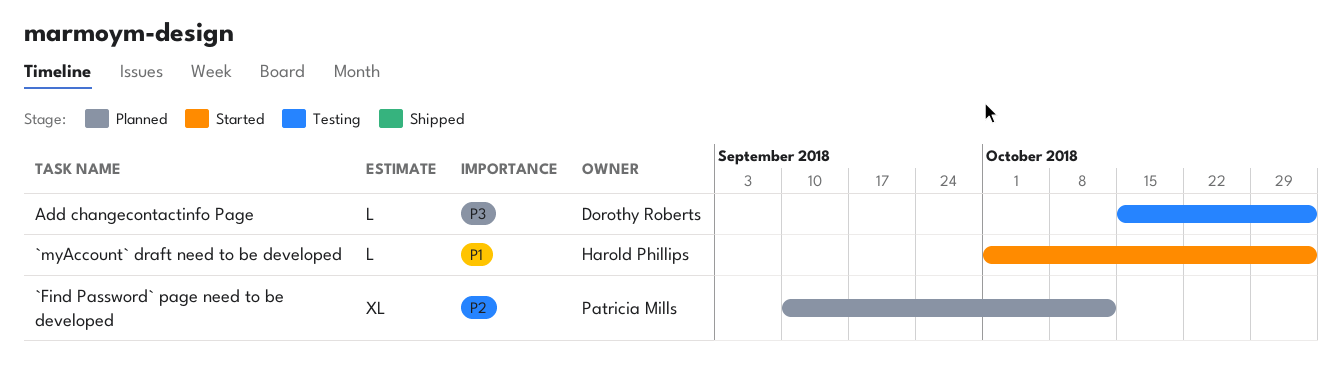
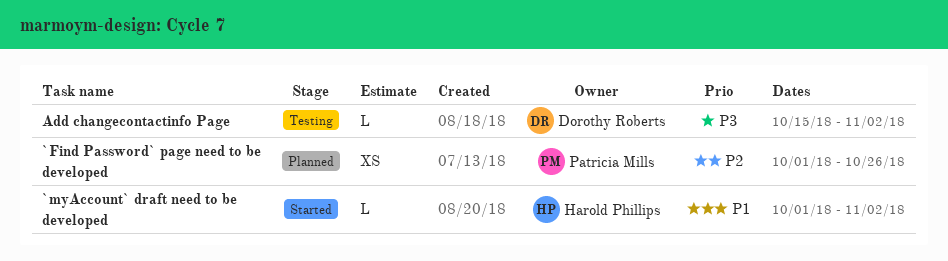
`Find Password` page need to be developed, estimate: XL -> XS
`Find Password` page need to be developed, start: Sep 10 -> Oct 1
`Find Password` page need to be developed, due: Oct 12 -> Oct 26

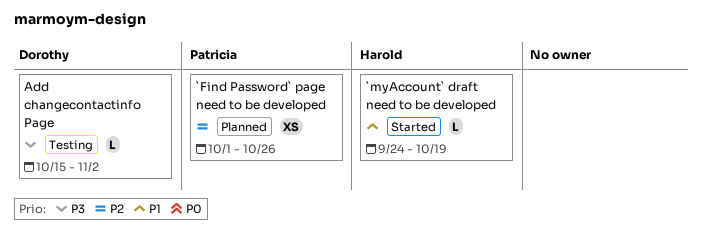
`myAccount` draft need to be developed, start: Oct 1 -> Sep 24
`myAccount` draft need to be developed, due: Nov 2 -> Oct 19

